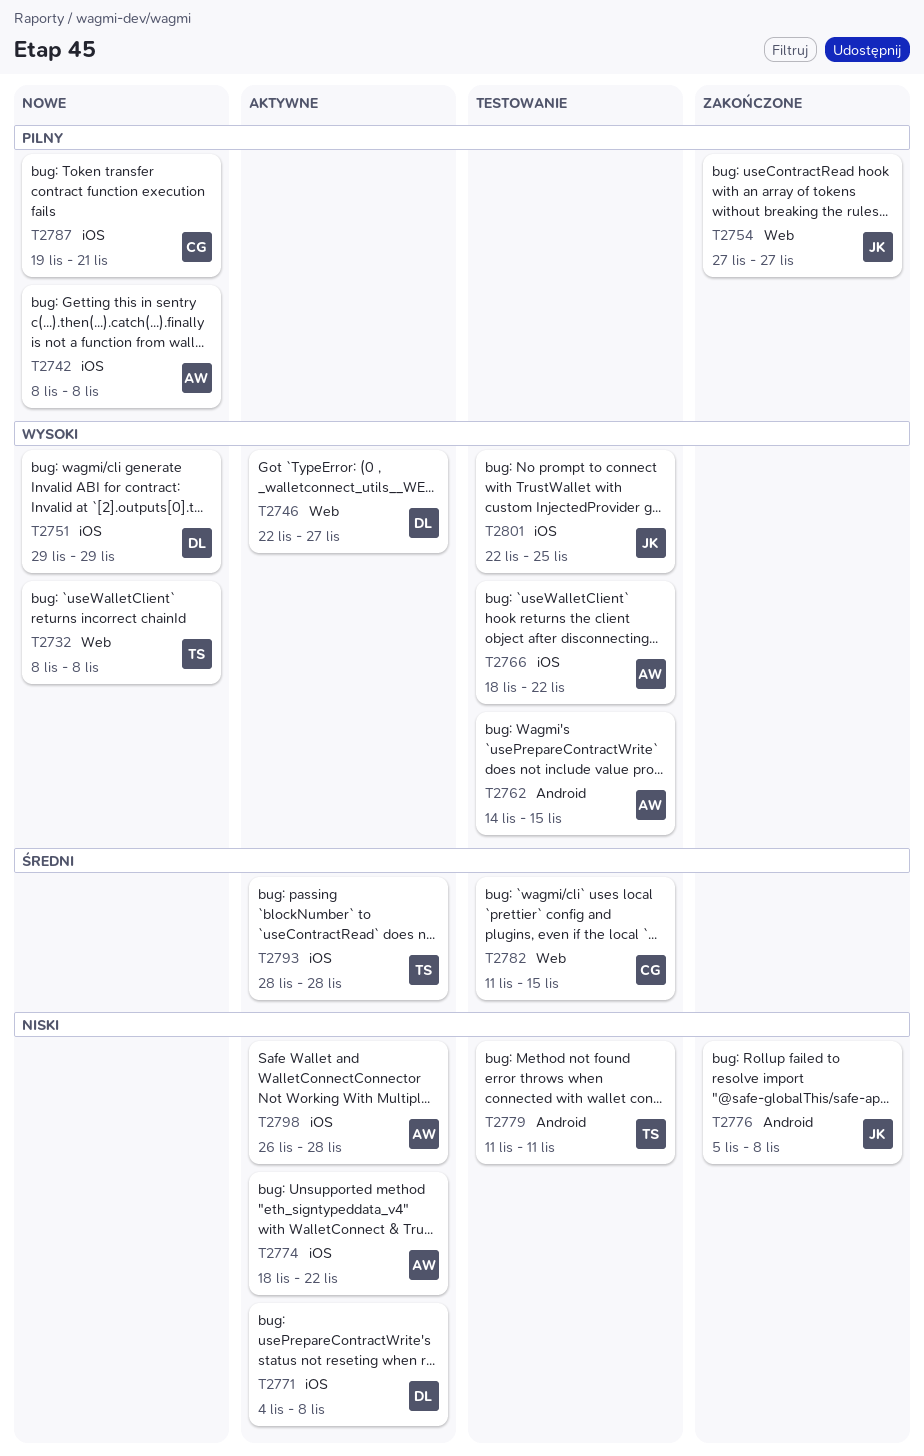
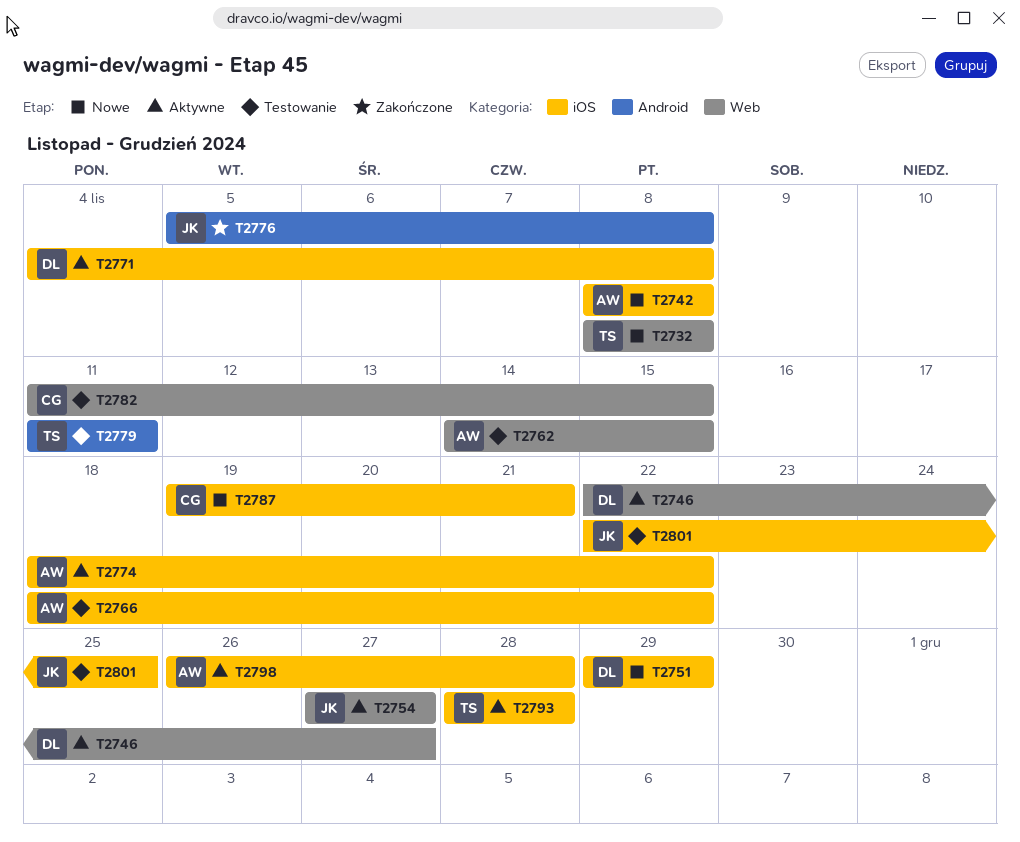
T2754, status: Zakończone -> Aktywne
T2762, label: Android -> Web

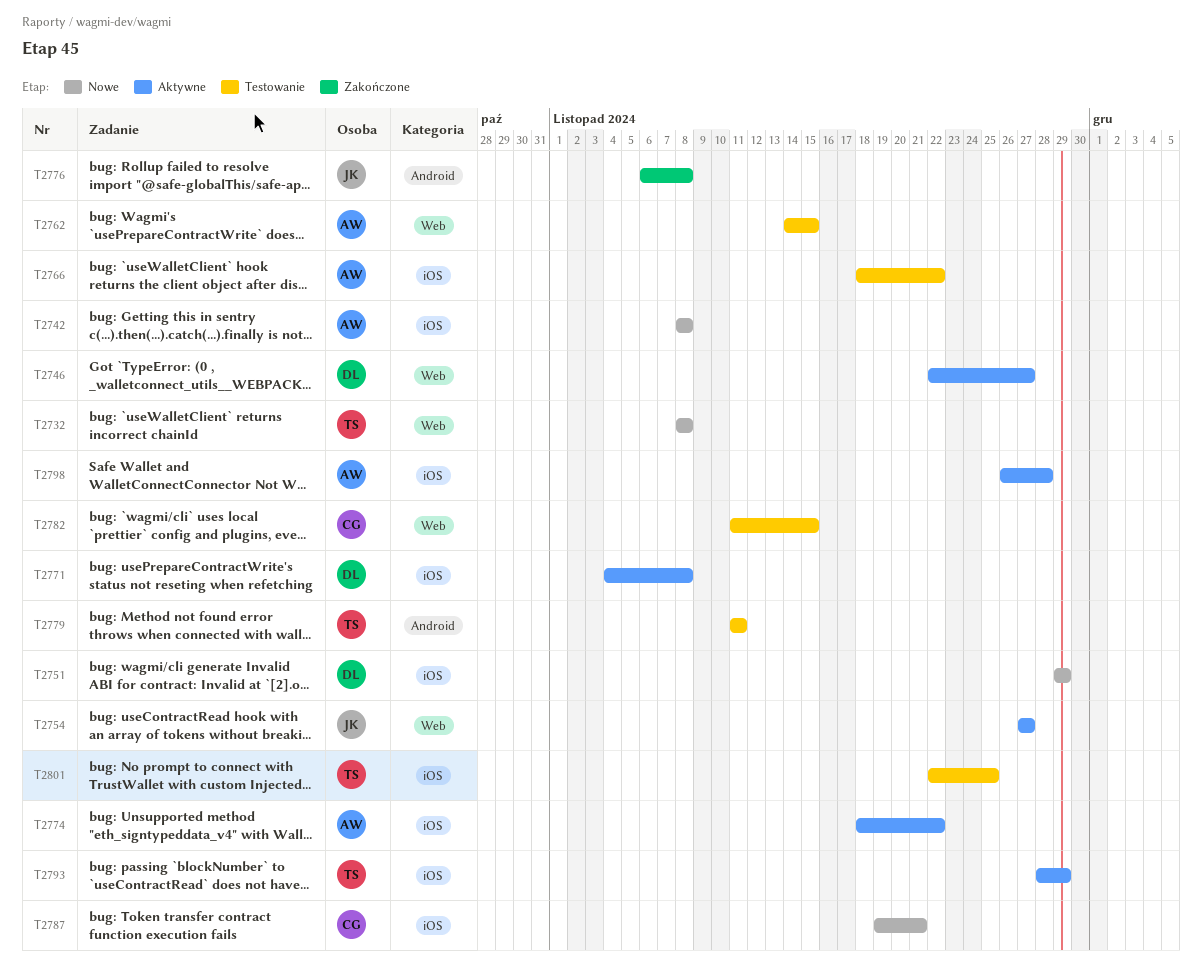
T2776, start: Nov 5 -> Nov 6
T2793, due: Nov 28 -> Nov 29
T2801, owner: JK -> TS

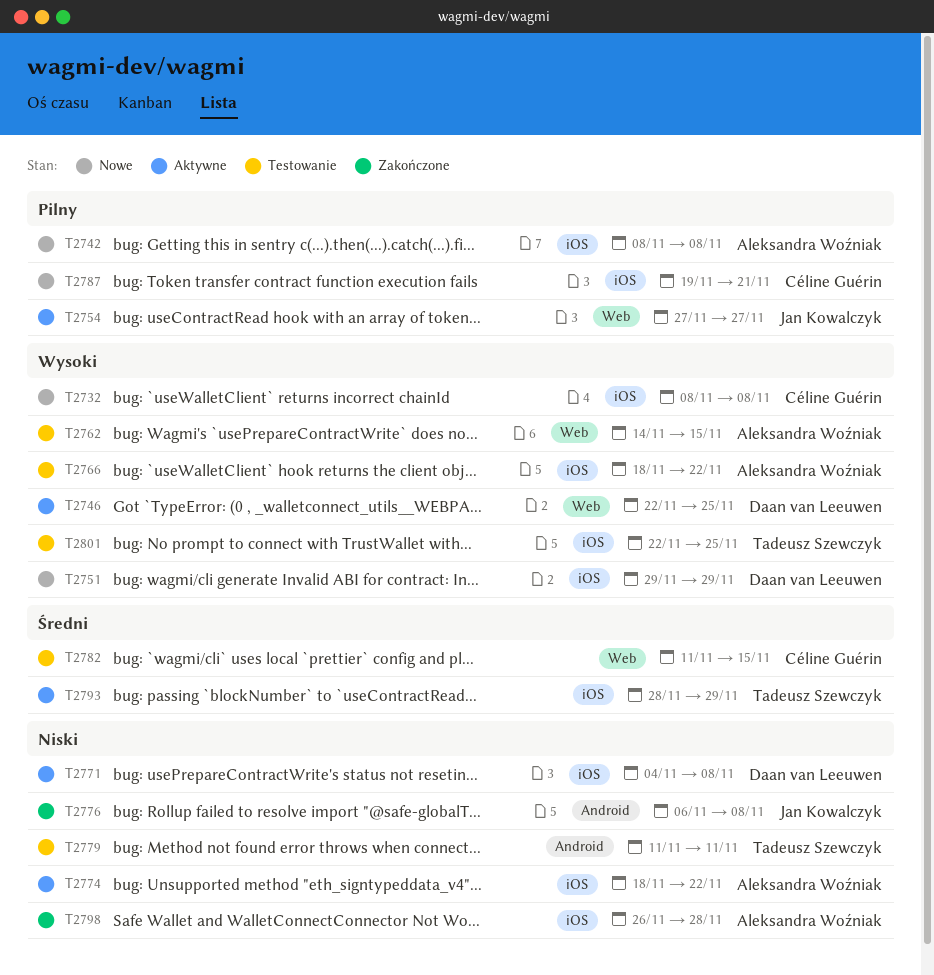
T2732, owner: Tadeusz Szewczyk -> Céline Guérin
T2732, label: Web -> iOS
T2746, due: Nov 27 -> Nov 25
T2798, status: Aktywne -> Zakończone

